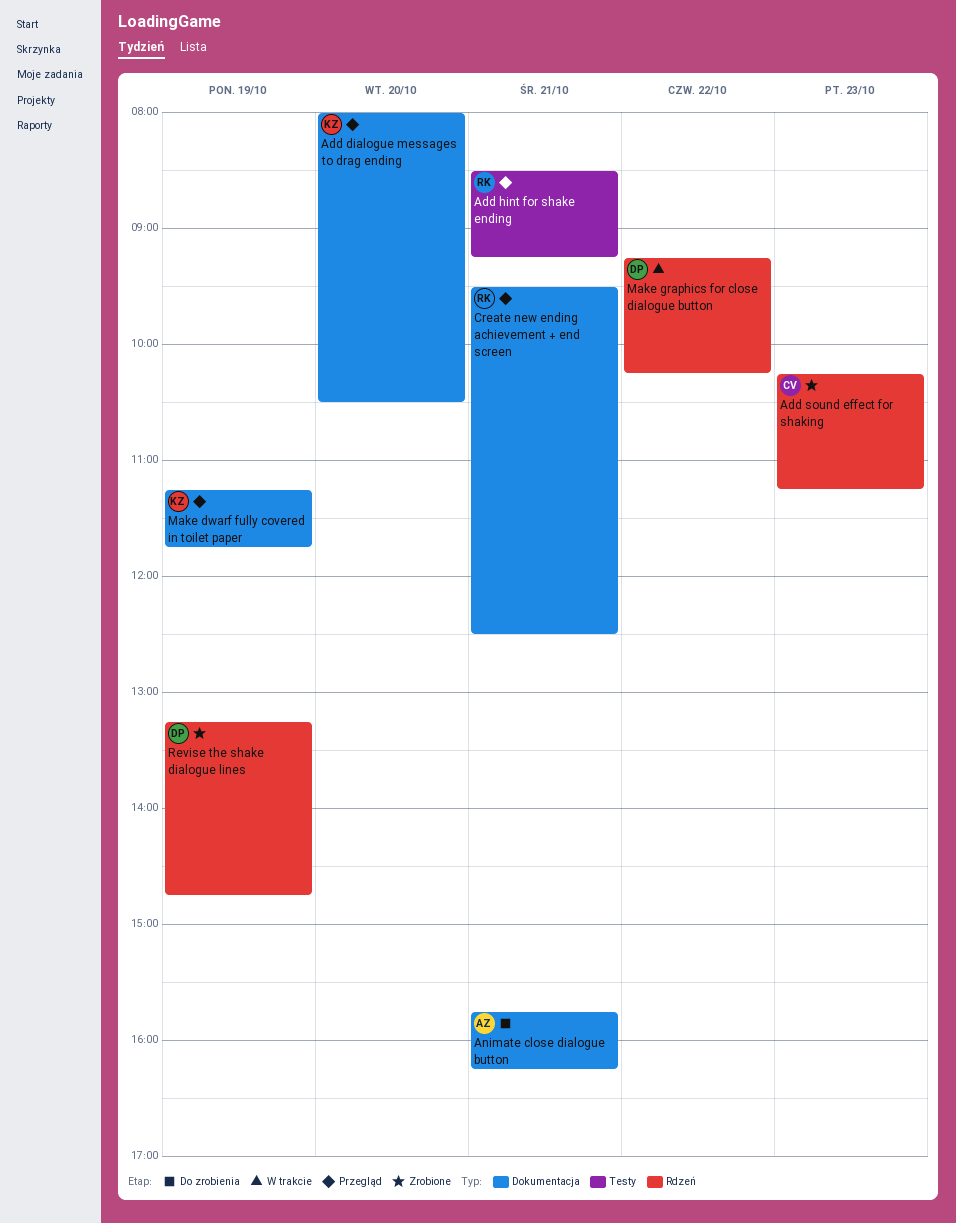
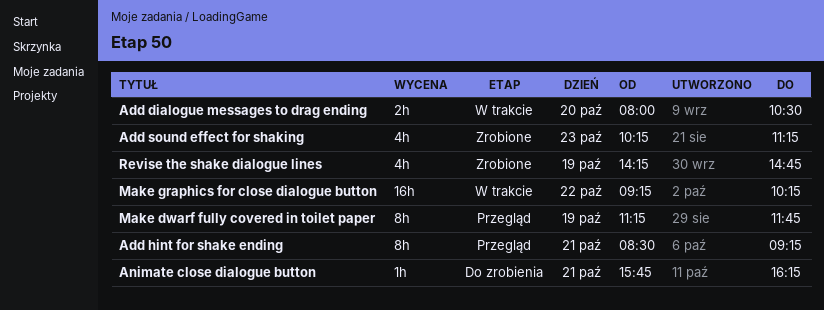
Add dialogue messages to drag ending, status: Przegląd -> W trakcie
Create new ending achievement + end screen: present -> none
Revise the shake dialogue lines, begins: 13:15 -> 14:15

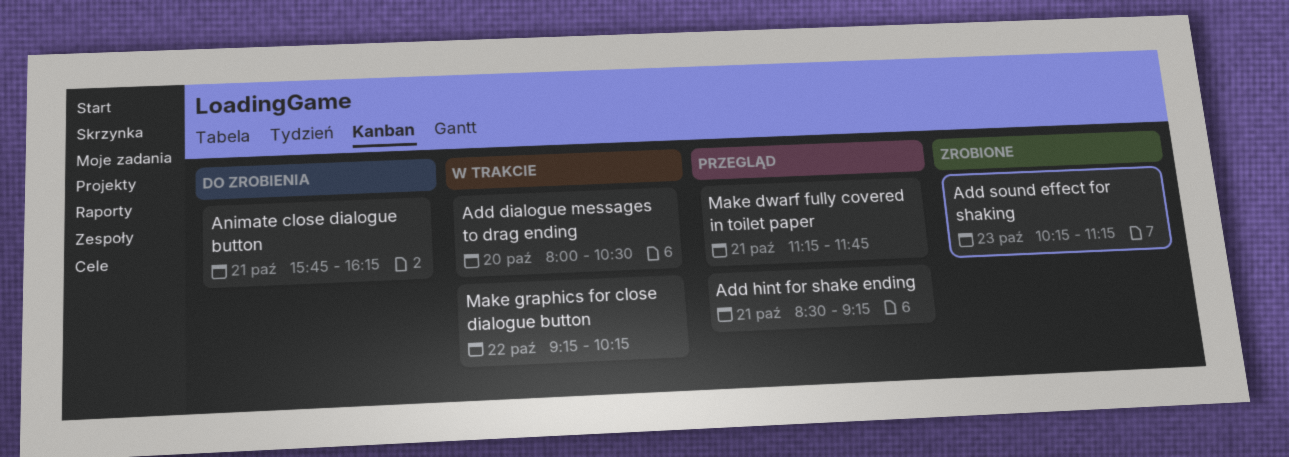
Make dwarf fully covered in toilet paper, day: Oct 19 -> Oct 21
Revise the shake dialogue lines: present -> none

